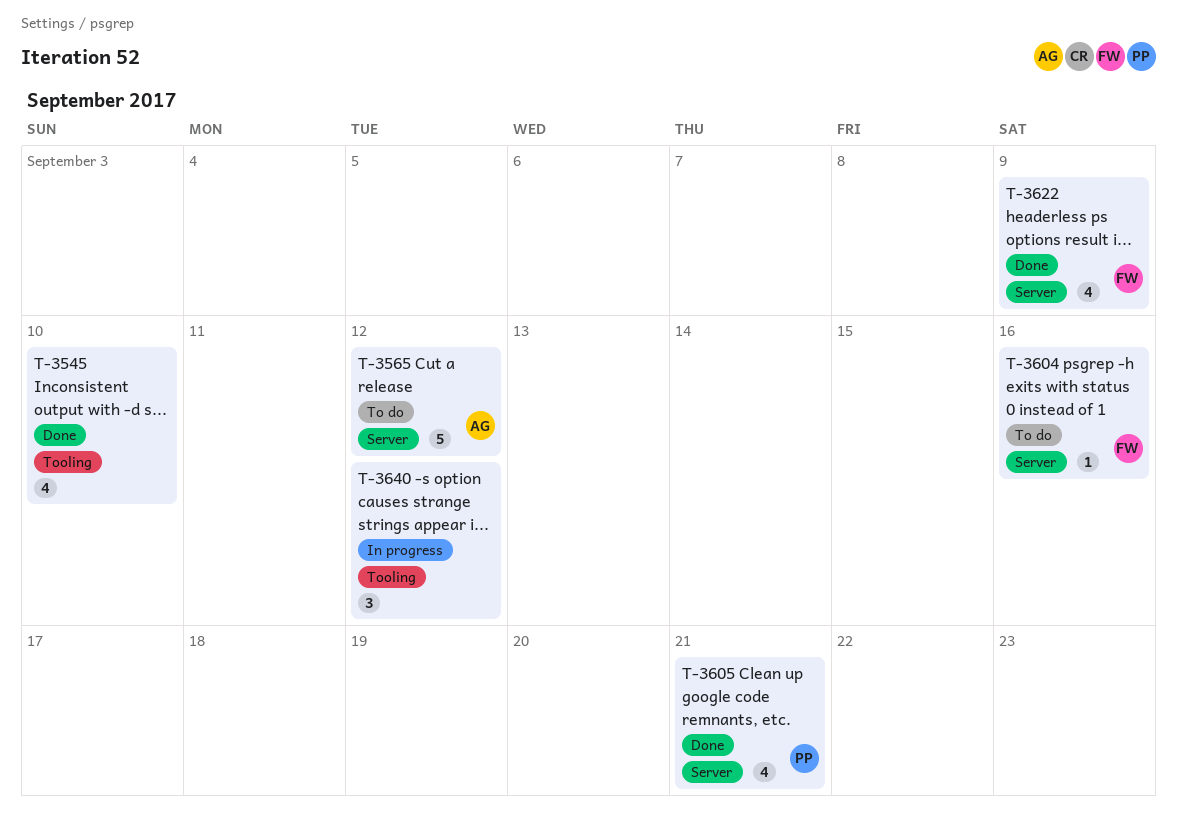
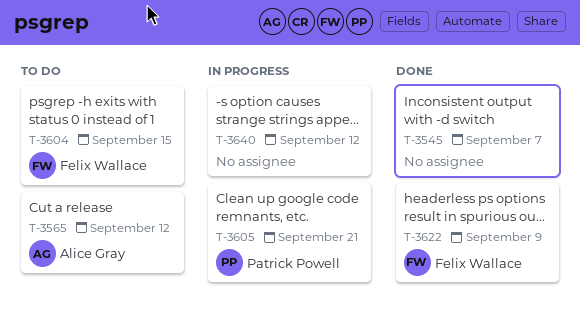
T-3545, due: Sep 10 -> Sep 7
T-3604, due: Sep 16 -> Sep 15
T-3605, status: Done -> In progress

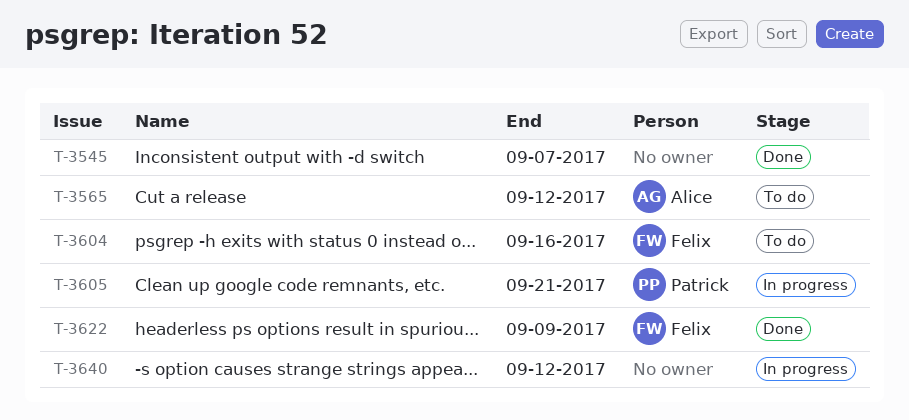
T-3604, due: Sep 15 -> Sep 16

